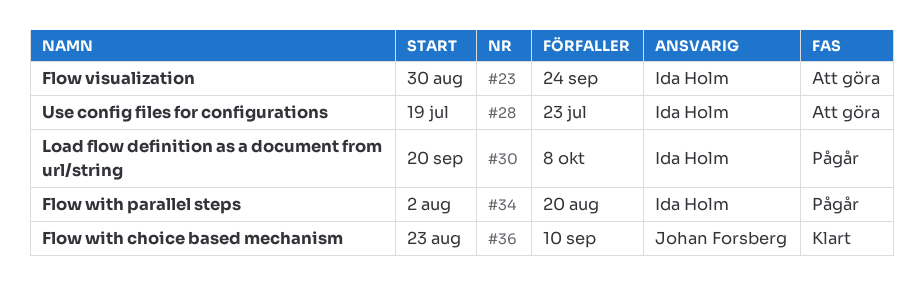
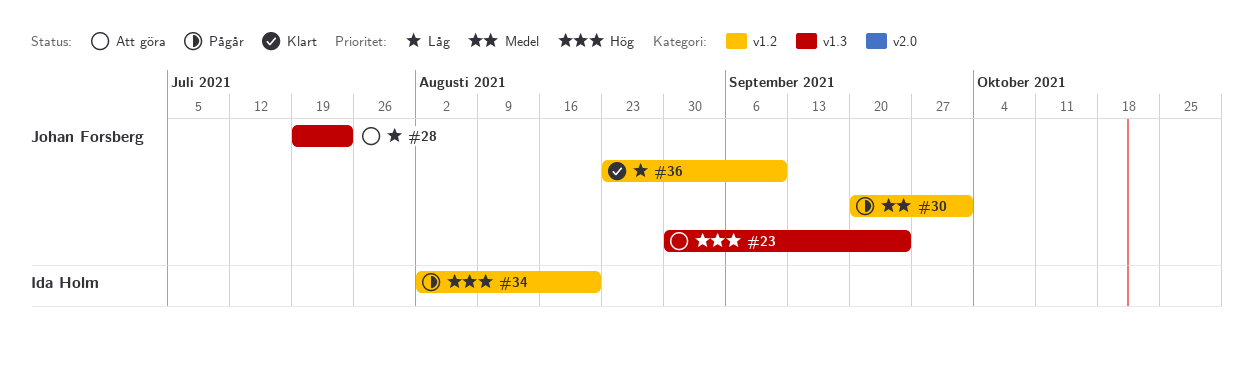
#23, owner: Ida Holm -> Johan Forsberg
#28, owner: Ida Holm -> Johan Forsberg
#30, owner: Ida Holm -> Johan Forsberg
#30, due: Oct 8 -> Oct 1

